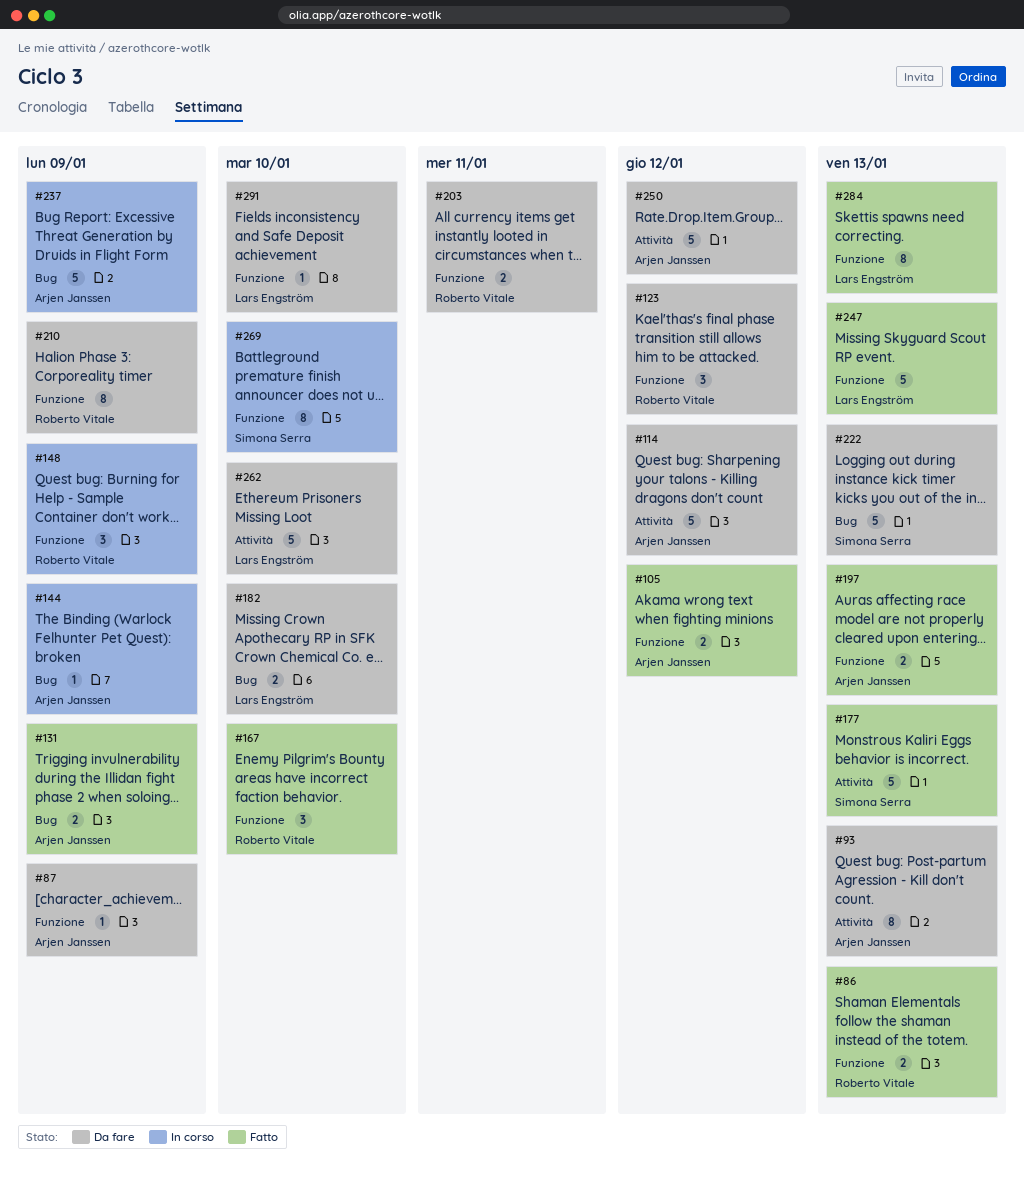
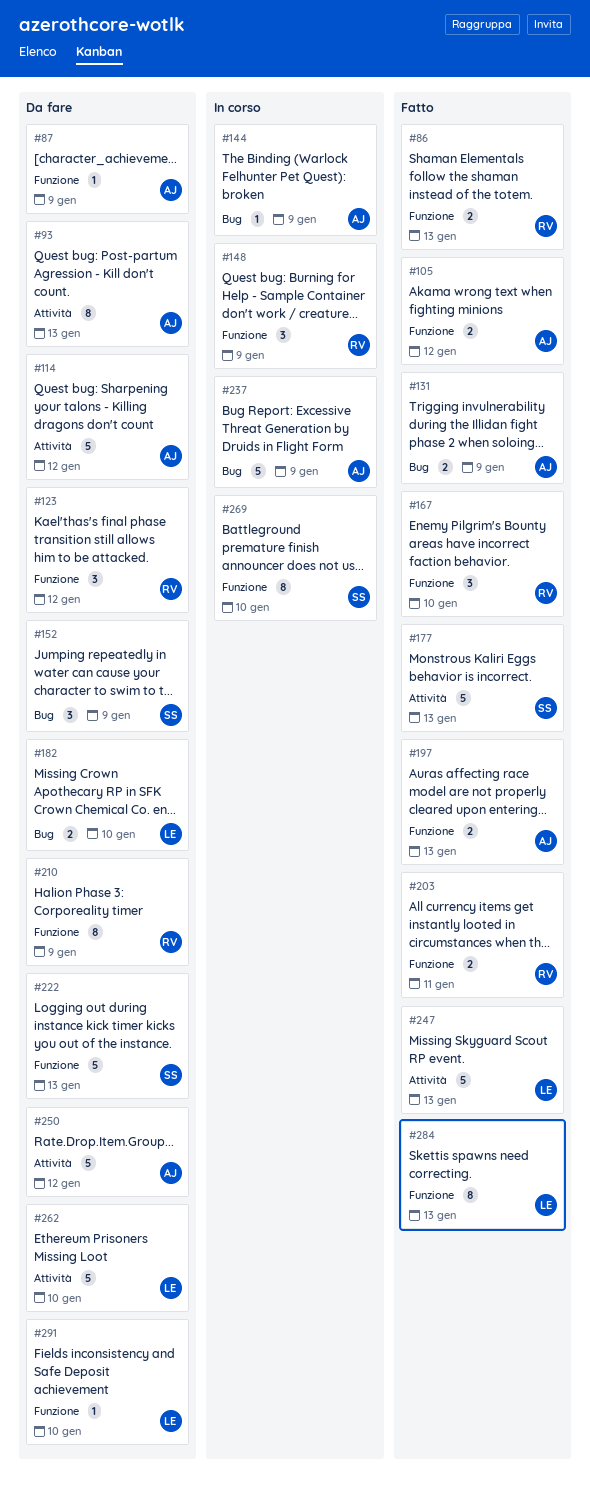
#152: none -> present
#203, status: Da fare -> Fatto
#222, label: Bug -> Funzione
#247, label: Funzione -> Attività

